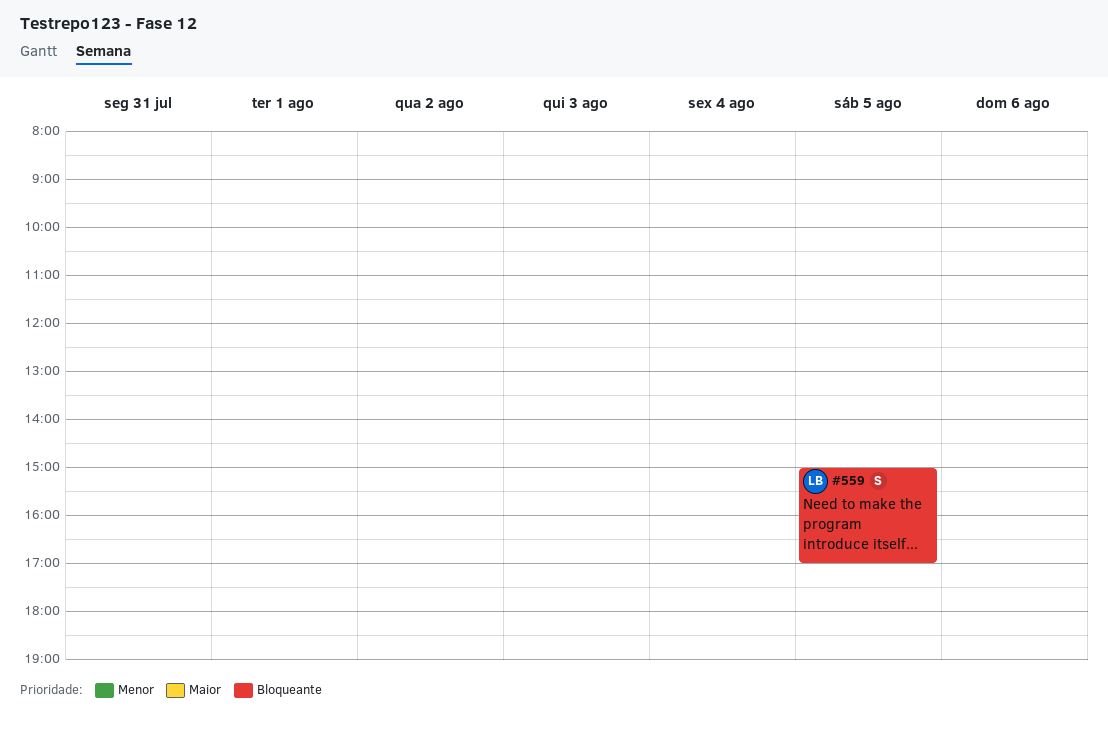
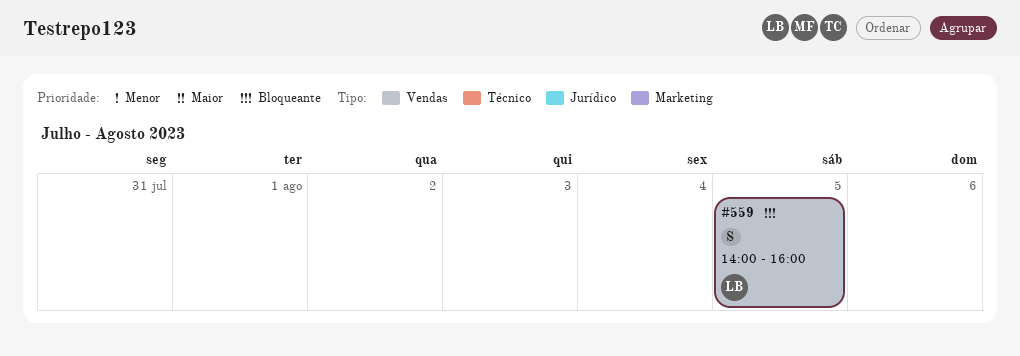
#559, begins: 15:00 -> 14:00
#559, ends: 17:00 -> 16:00

